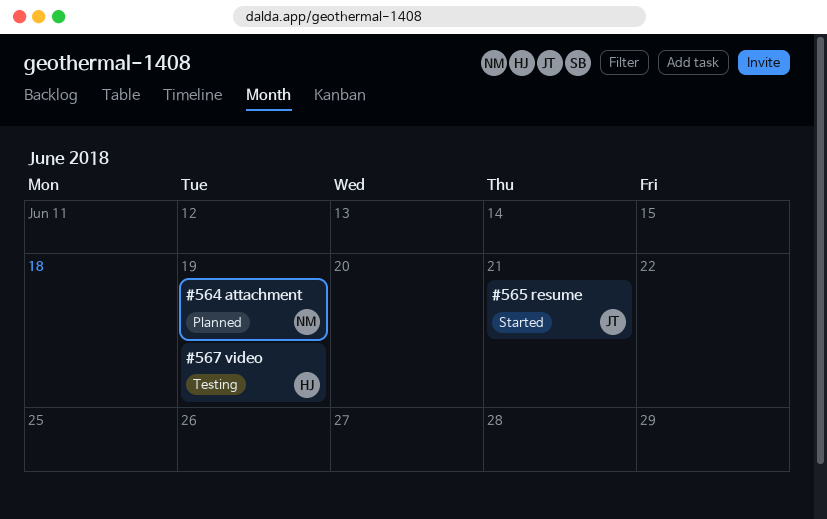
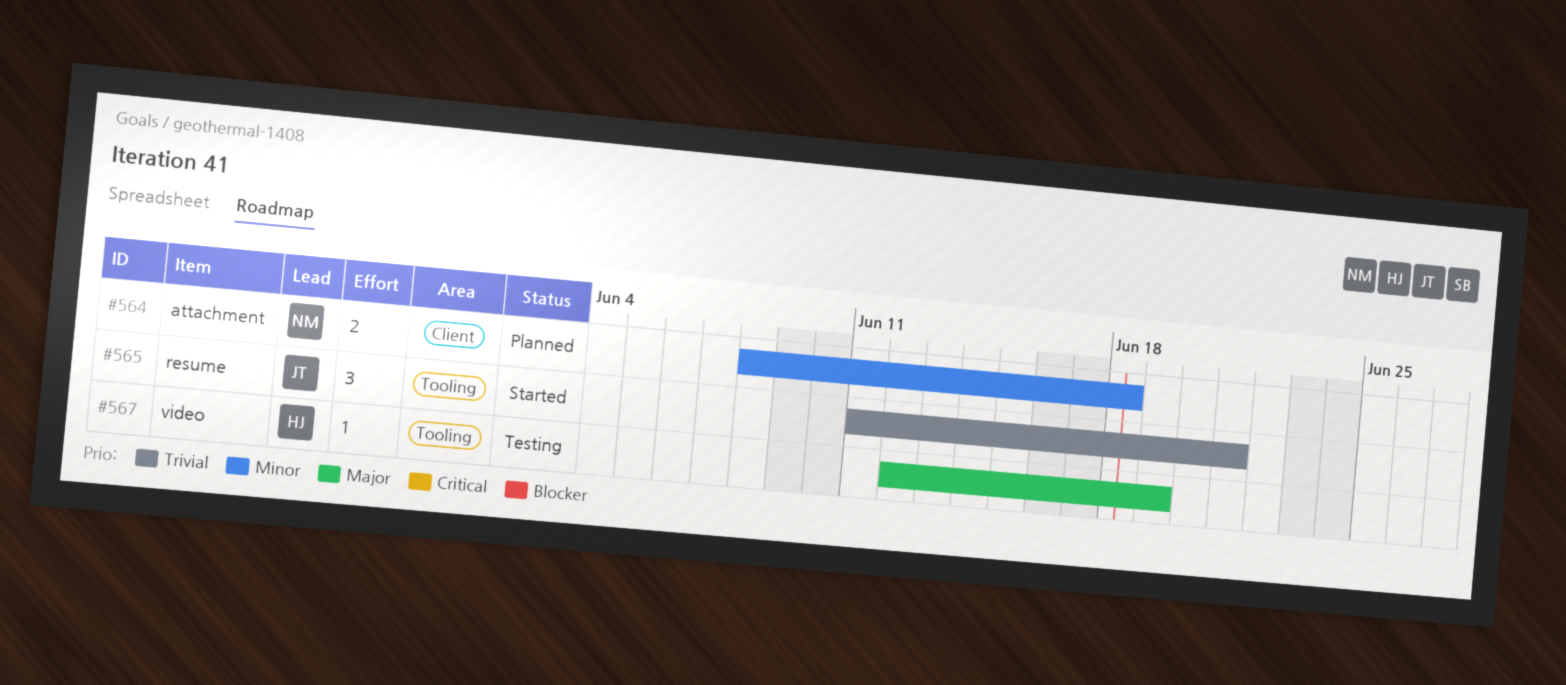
#564, due: Jun 19 -> Jun 18

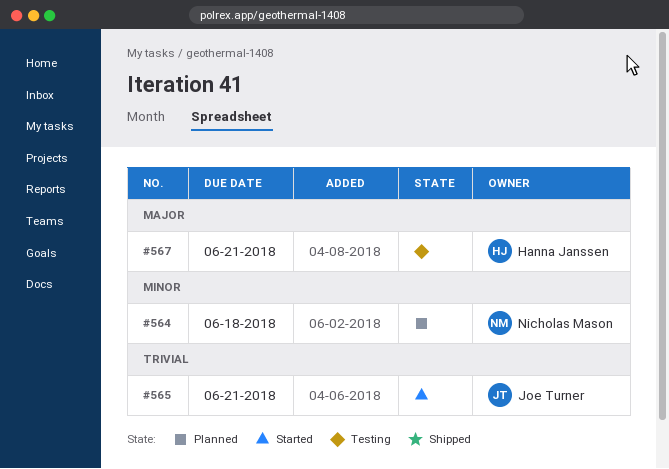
#567, due: Jun 19 -> Jun 21

